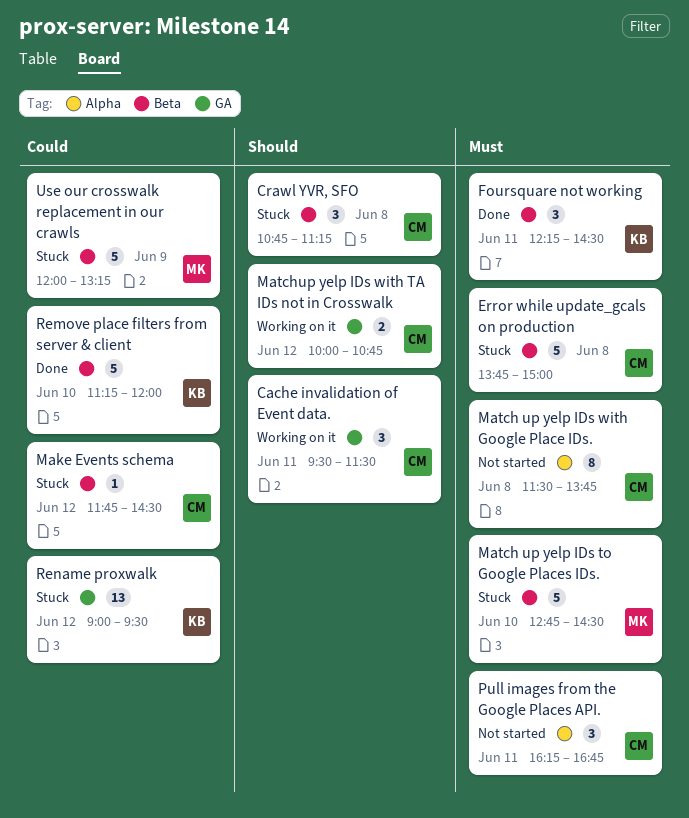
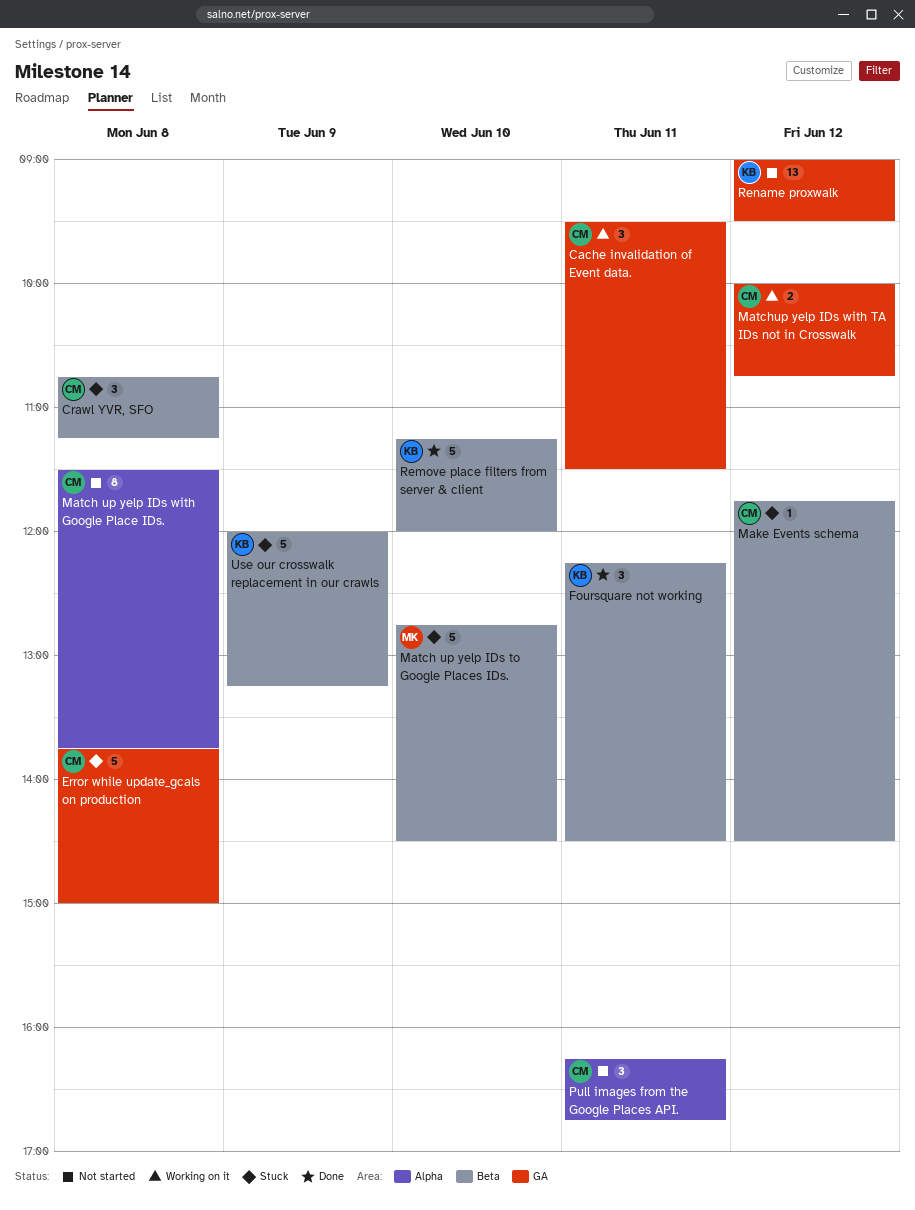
Error while update_gcals on production, label: Beta -> GA
Rename proxwalk, status: Stuck -> Not started
Use our crosswalk replacement in our crawls, owner: MK -> KB

